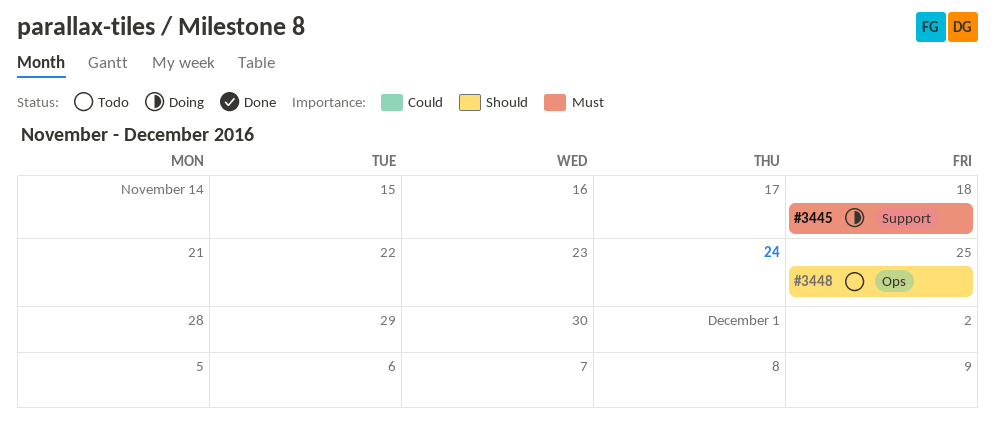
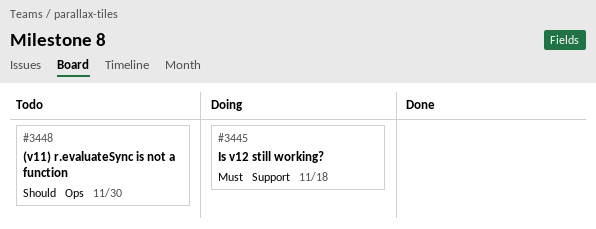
#3448, due: Nov 25 -> Nov 30

